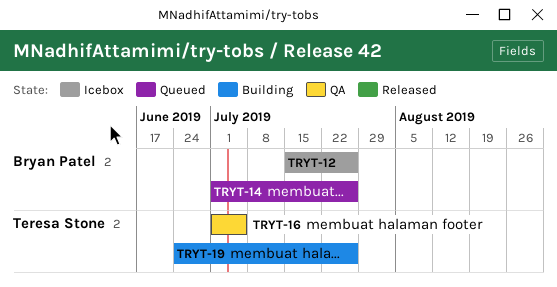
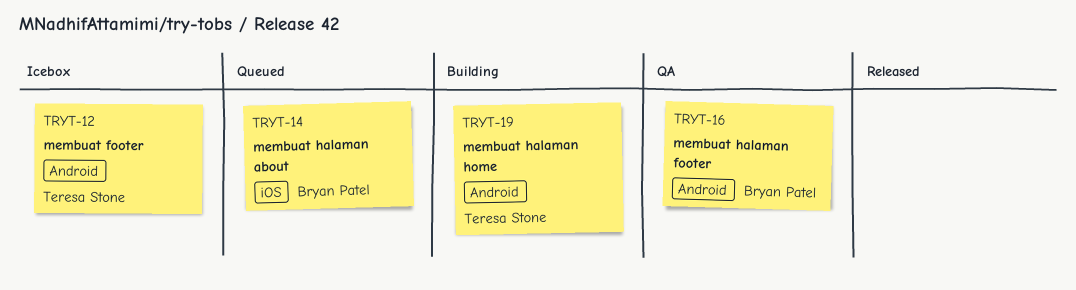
TRYT-12, owner: Bryan Patel -> Teresa Stone
TRYT-16, owner: Teresa Stone -> Bryan Patel

